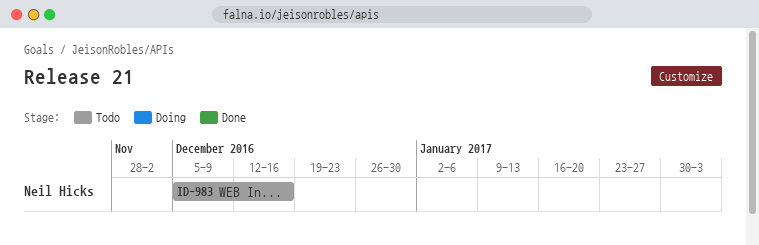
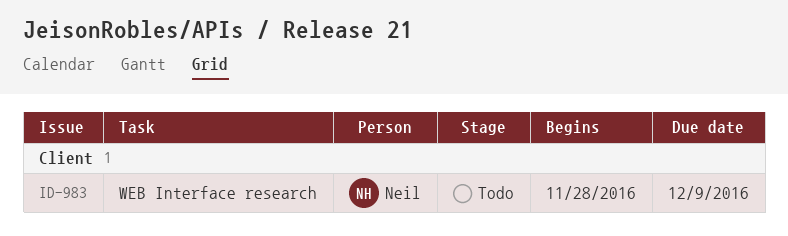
ID-983, start: Dec 5 -> Nov 28
ID-983, due: Dec 16 -> Dec 9

